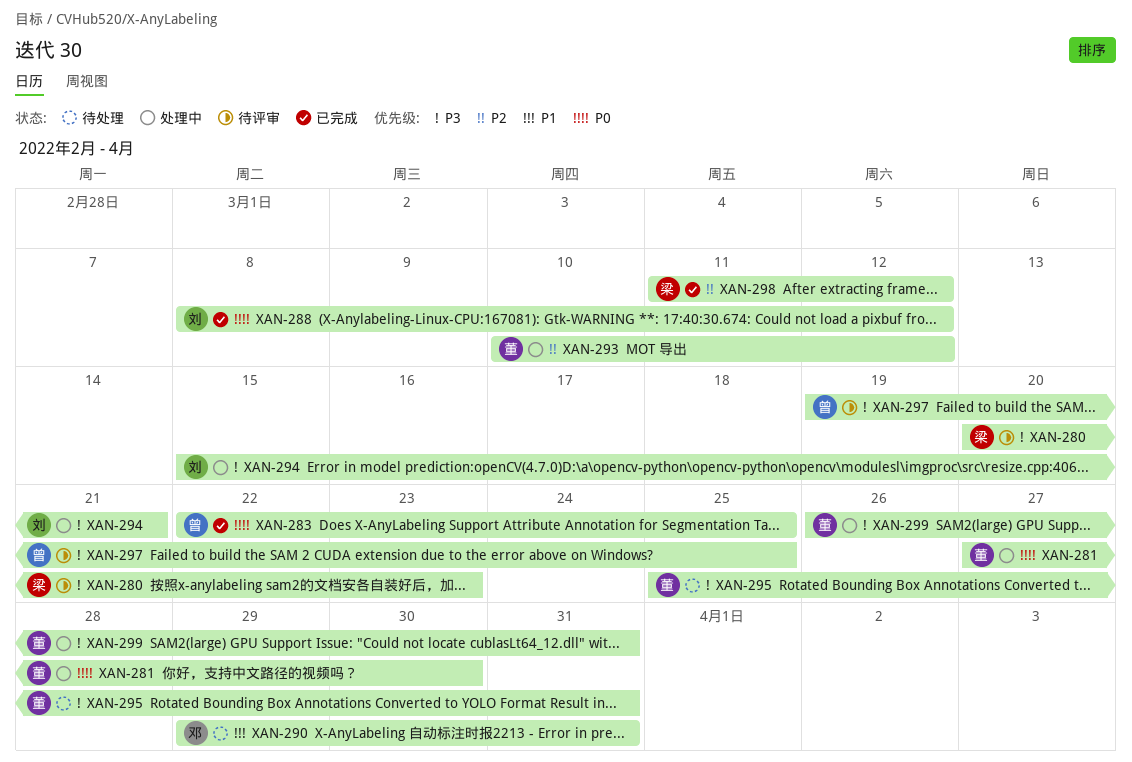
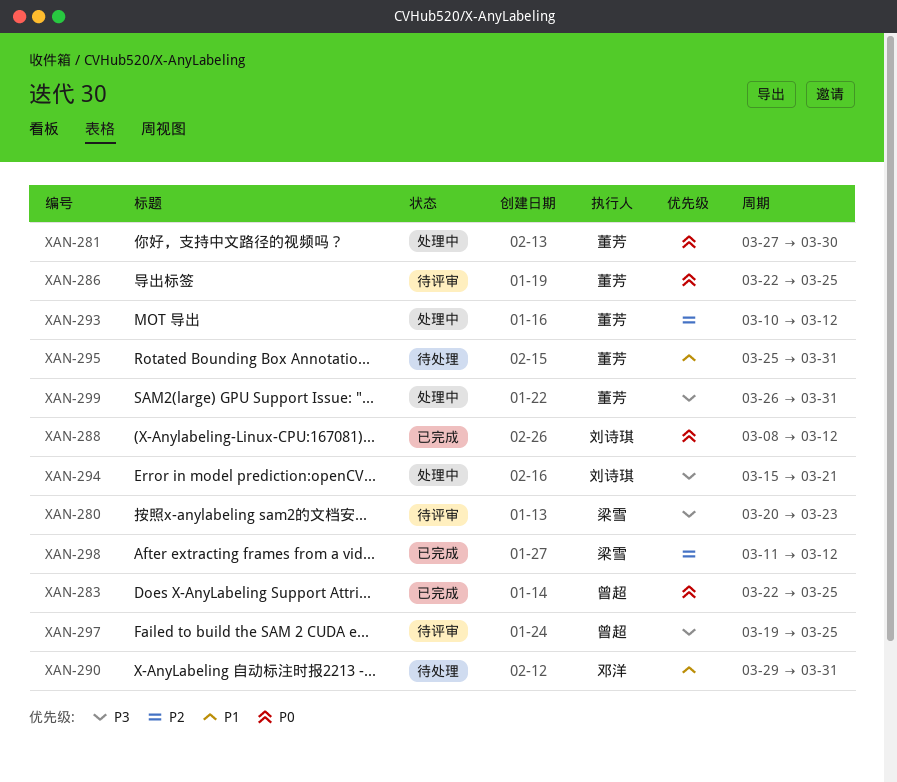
XAN-286: none -> present
XAN-295, priority: P3 -> P1

